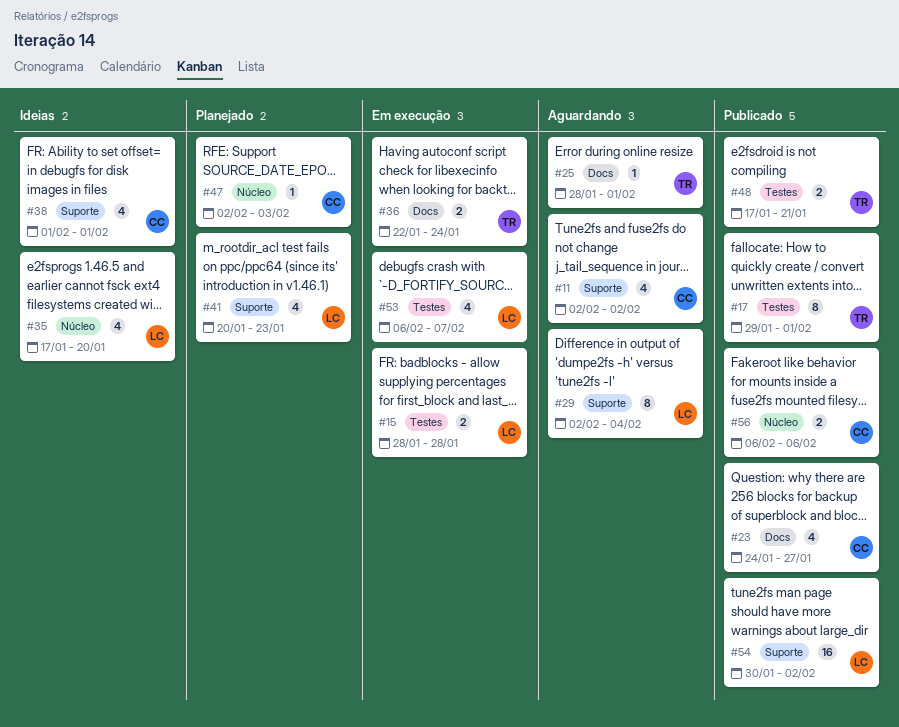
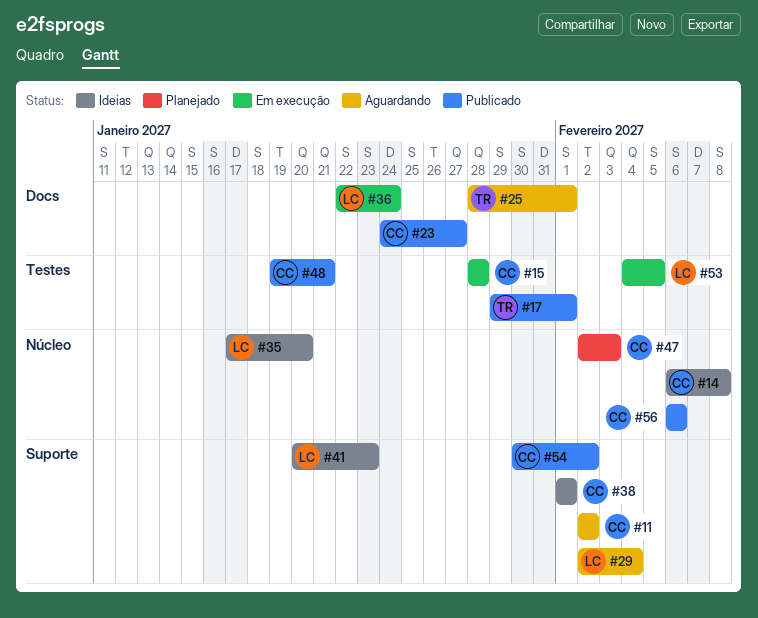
#14: none -> present
#15, owner: LC -> CC
#36, owner: TR -> LC
#41, status: Planejado -> Ideias
#48, owner: TR -> CC
#48, start: Jan 17 -> Jan 19
#53, start: Feb 6 -> Feb 4
#53, due: Feb 7 -> Feb 5
#54, owner: LC -> CC

